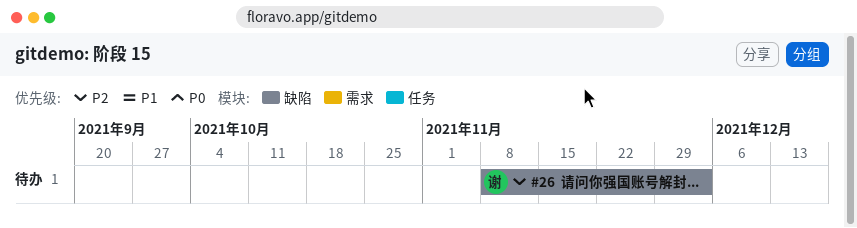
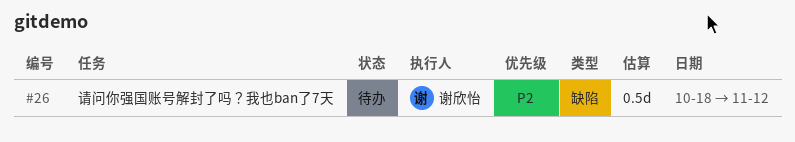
#26, start: Nov 8 -> Oct 18
#26, due: Dec 3 -> Nov 12

